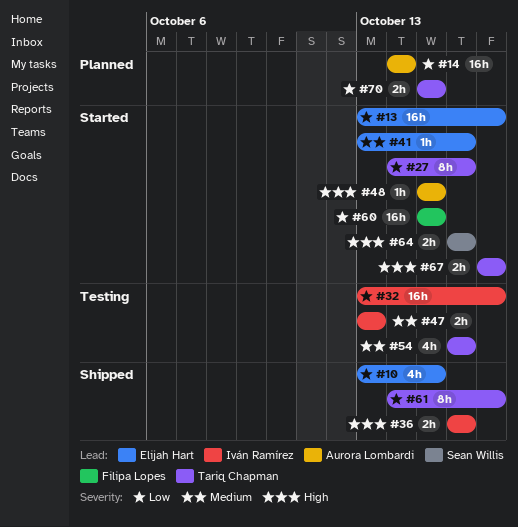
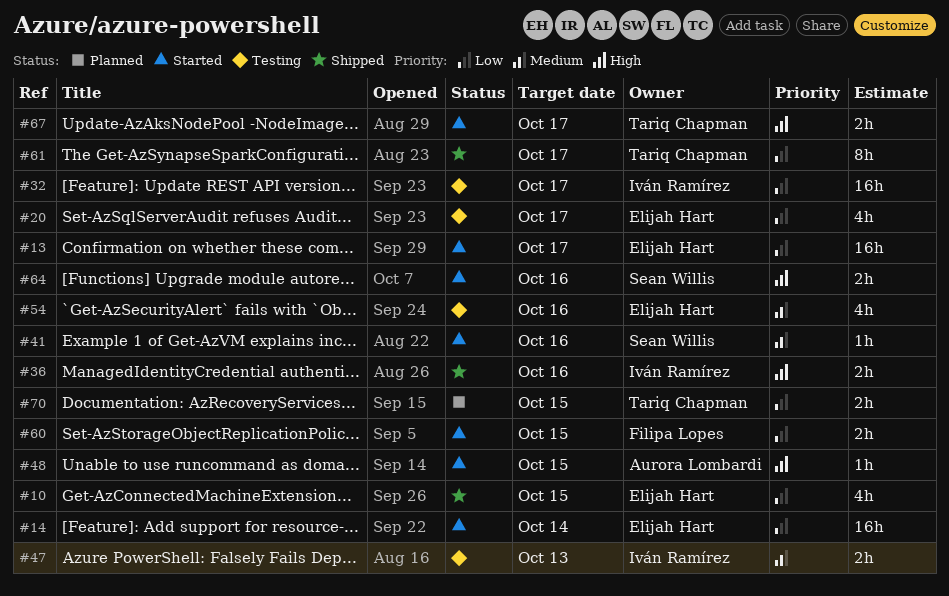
#14, status: Planned -> Started
#14, owner: Aurora Lombardi -> Elijah Hart
#20: none -> present
#27: present -> none
#41, owner: Elijah Hart -> Sean Willis
#54, owner: Tariq Chapman -> Elijah Hart
#60, estimate: 16h -> 2h

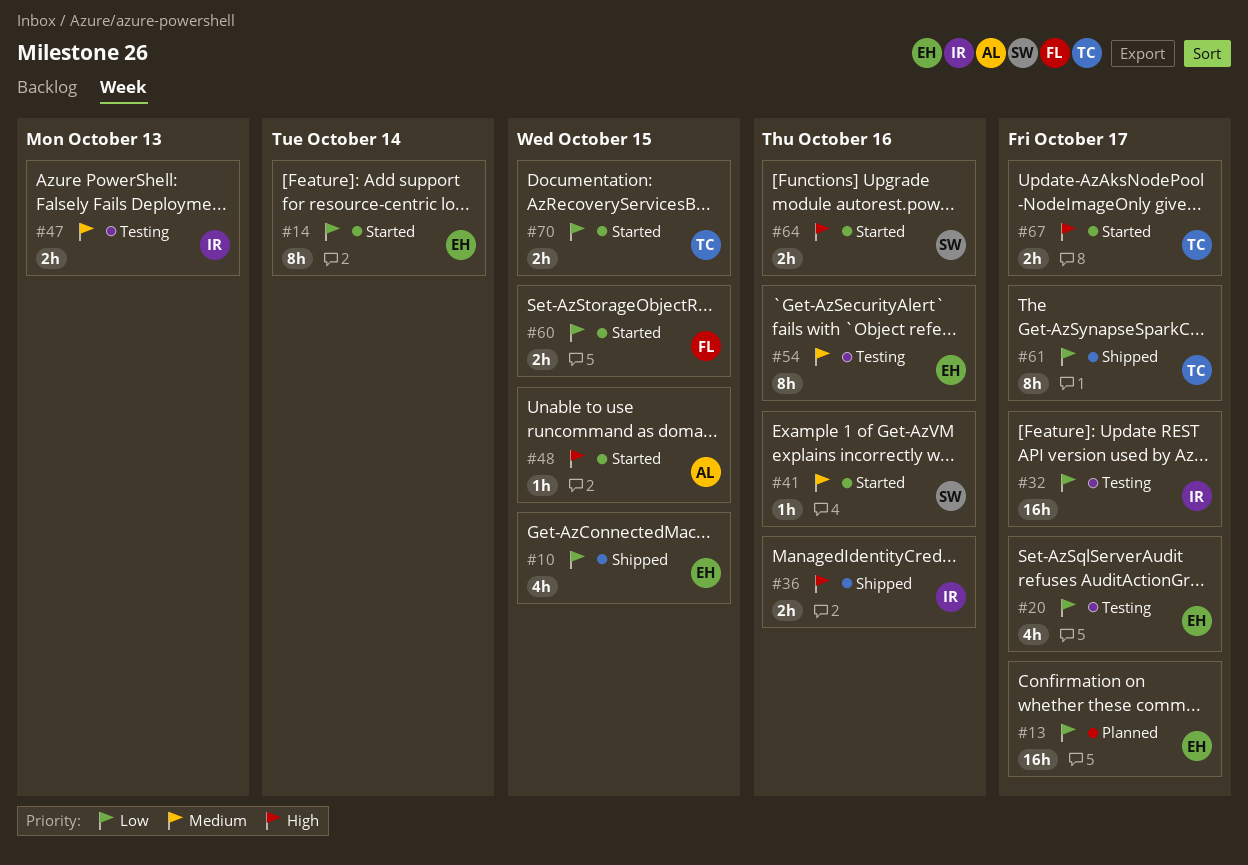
#13, status: Started -> Planned
#14, estimate: 16h -> 8h
#54, estimate: 4h -> 8h
#70, status: Planned -> Started

